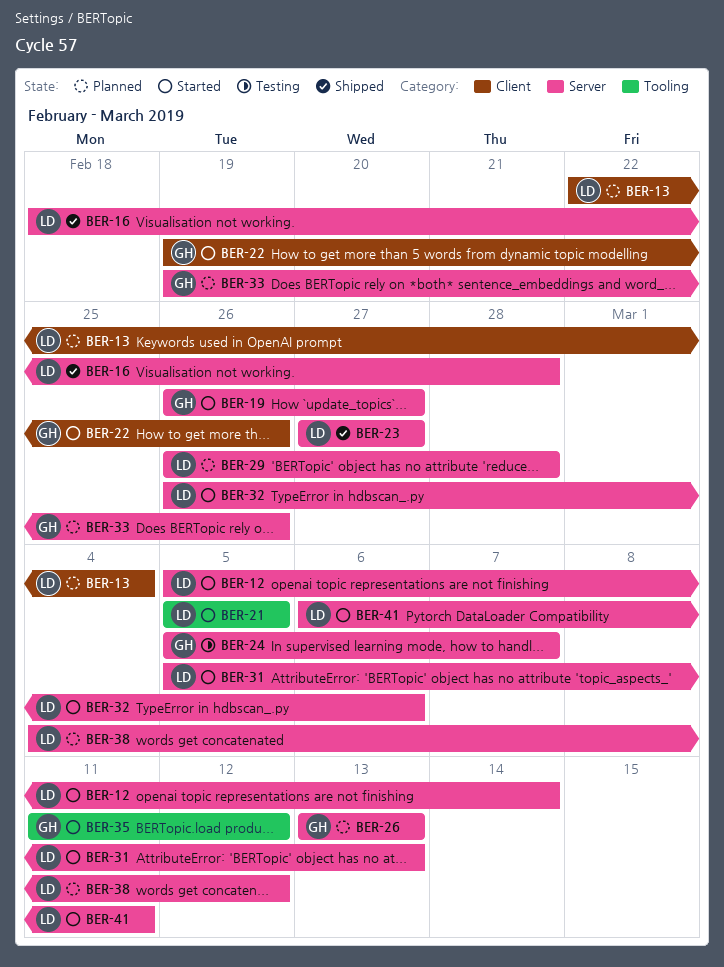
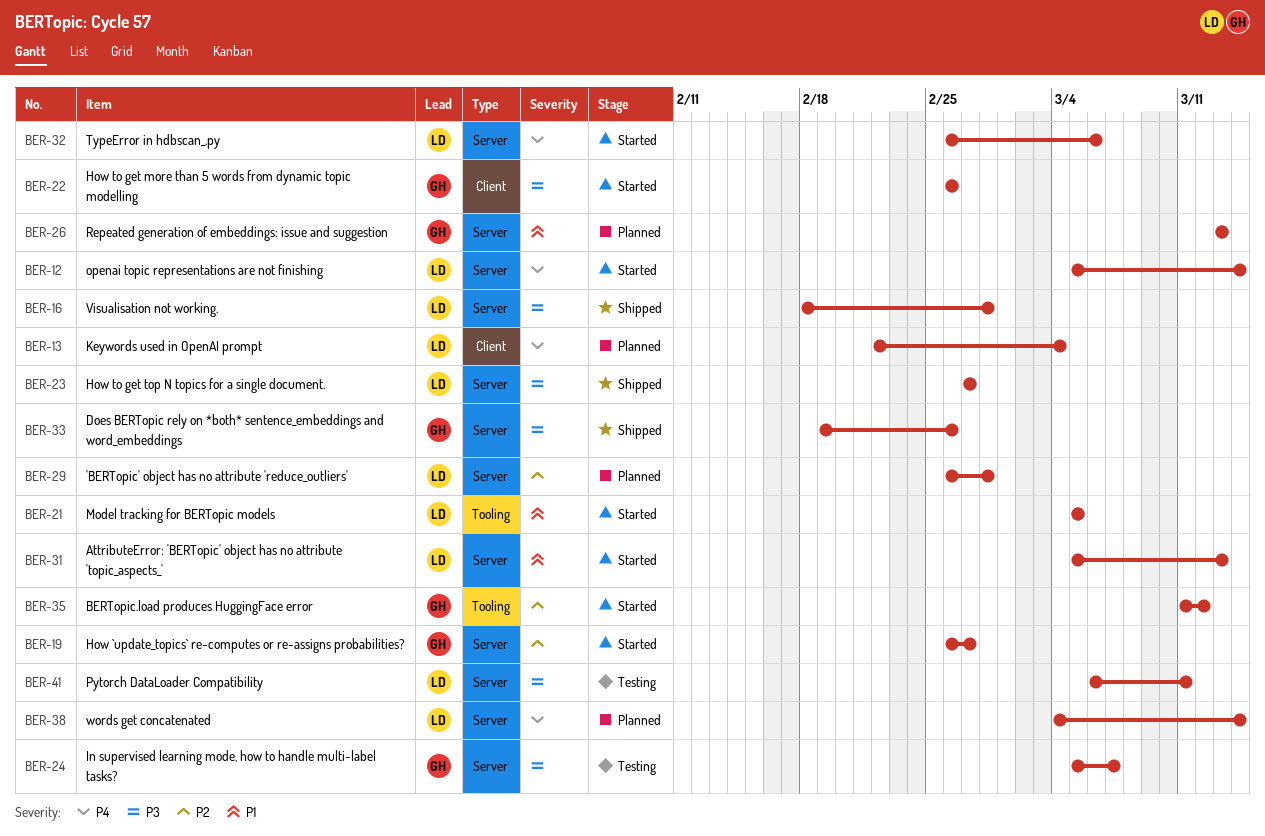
BER-22, start: Feb 19 -> Feb 26
BER-33, status: Planned -> Shipped
BER-38, due: Mar 12 -> Mar 14
BER-41, status: Started -> Testing

